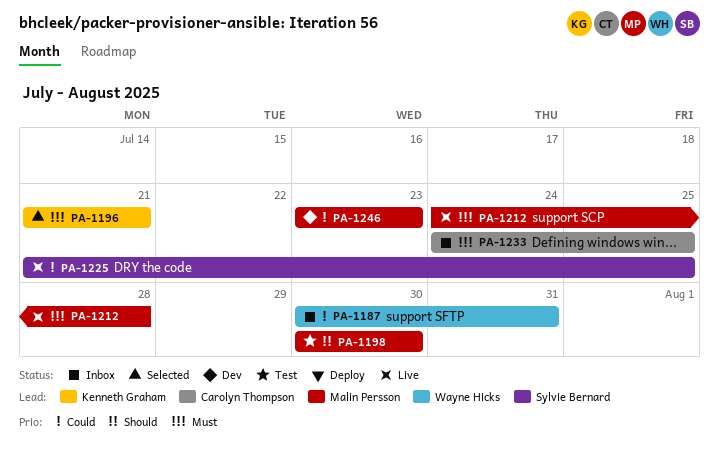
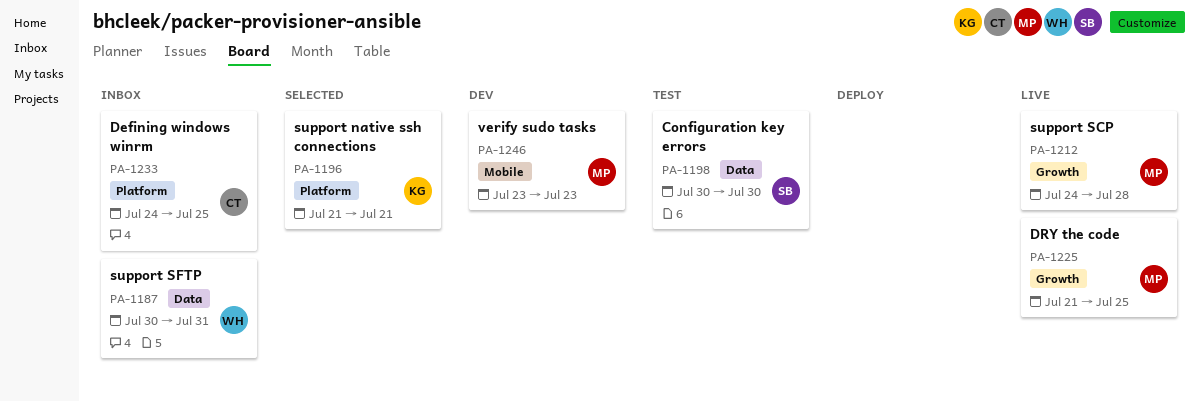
PA-1198, owner: Malin Persson -> Sylvie Bernard
PA-1225, owner: Sylvie Bernard -> Malin Persson

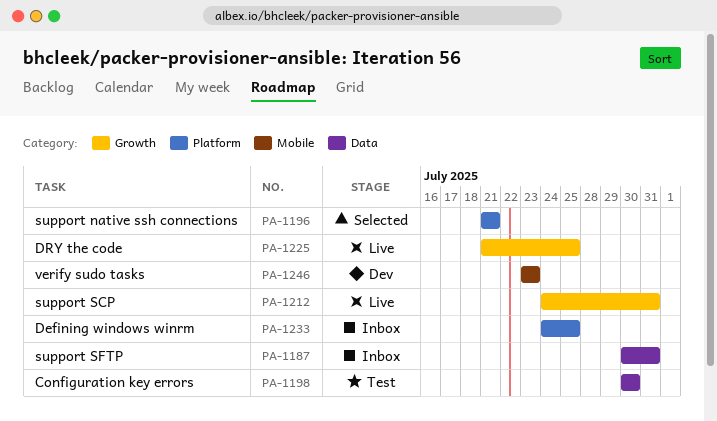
PA-1212, due: Jul 28 -> Jul 31

